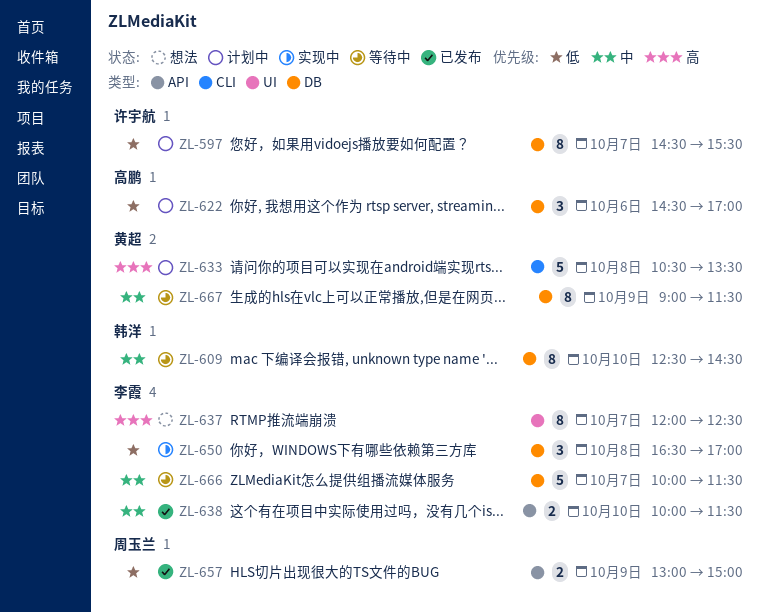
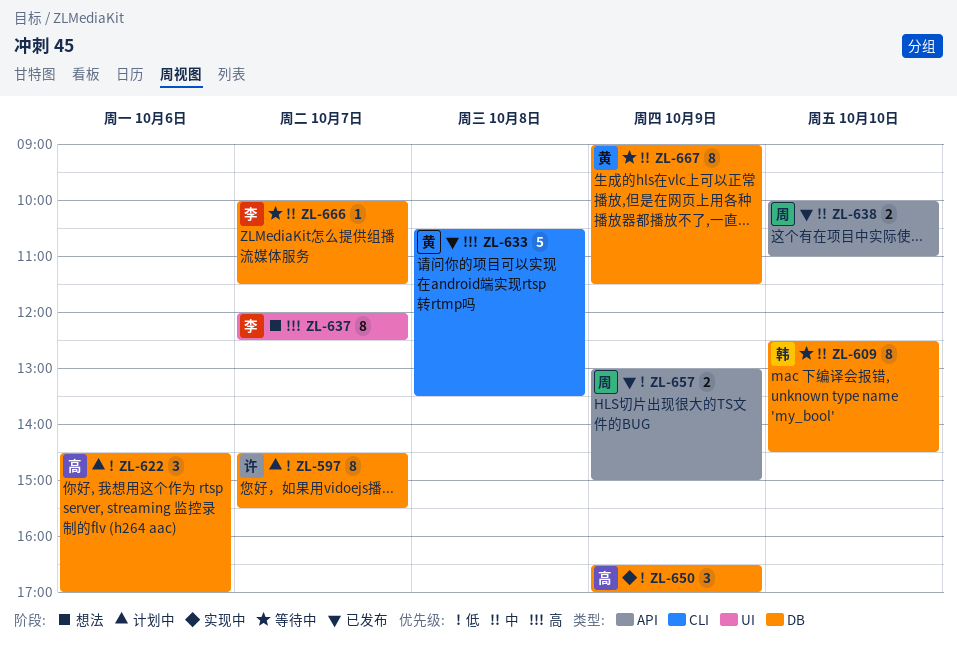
ZL-633, status: 计划中 -> 已发布
ZL-638, owner: 李霞 -> 周玉兰
ZL-638, ends: 11:30 -> 11:00
ZL-650, owner: 李霞 -> 高鹏
ZL-650, day: Oct 8 -> Oct 9
ZL-666, estimate: 5 -> 1

